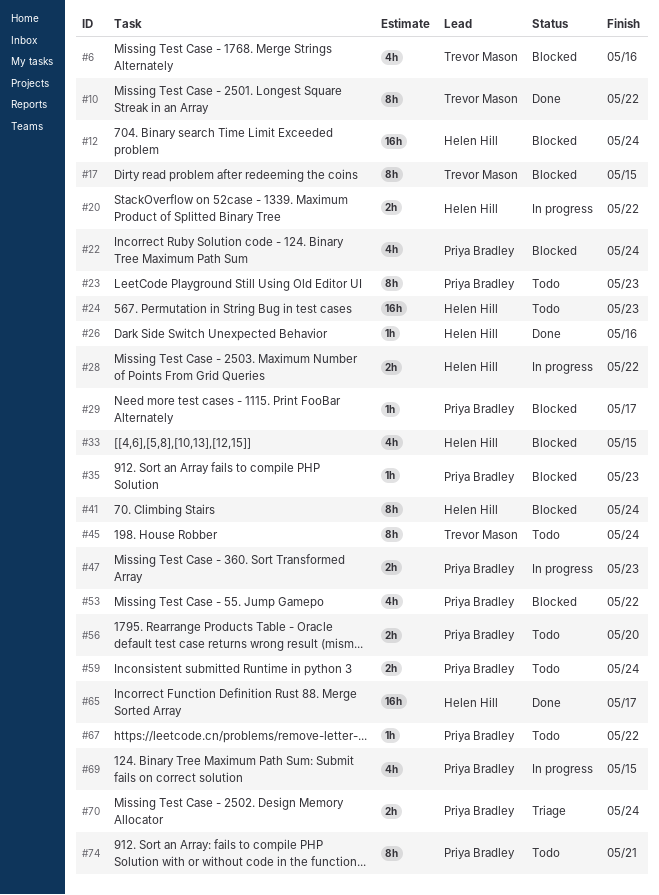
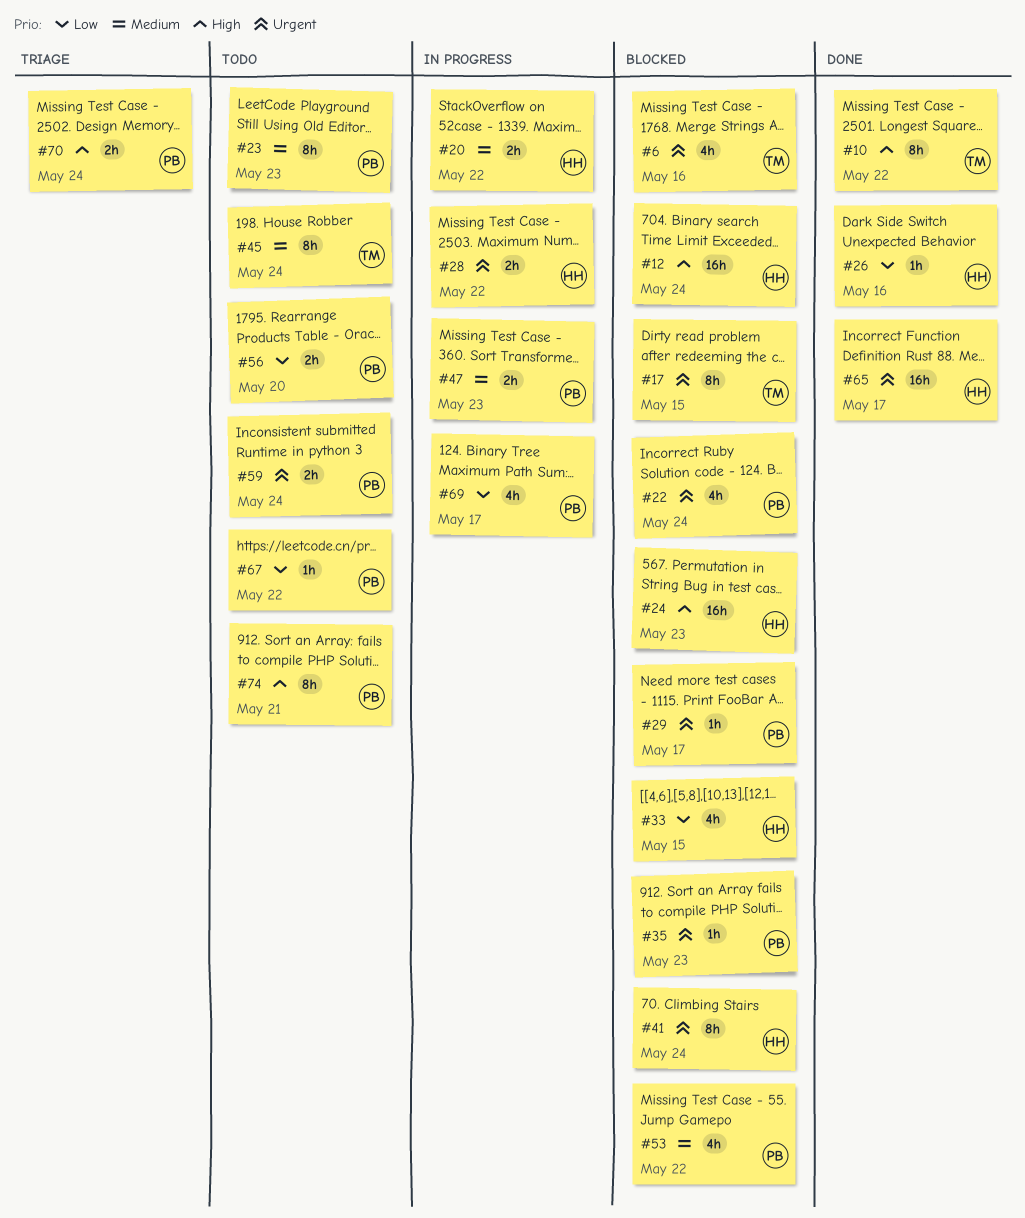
#24, status: Todo -> Blocked
#69, due: May 15 -> May 17

